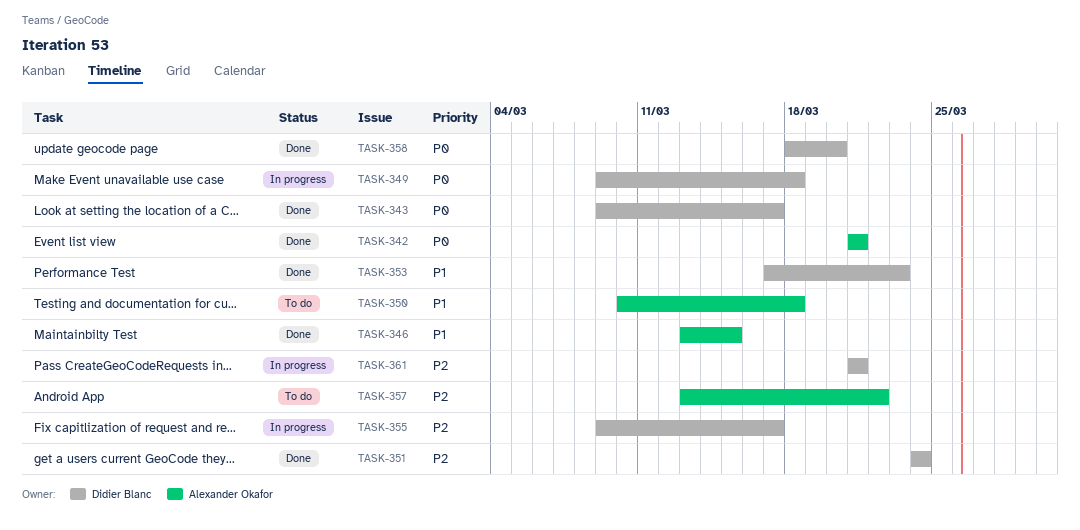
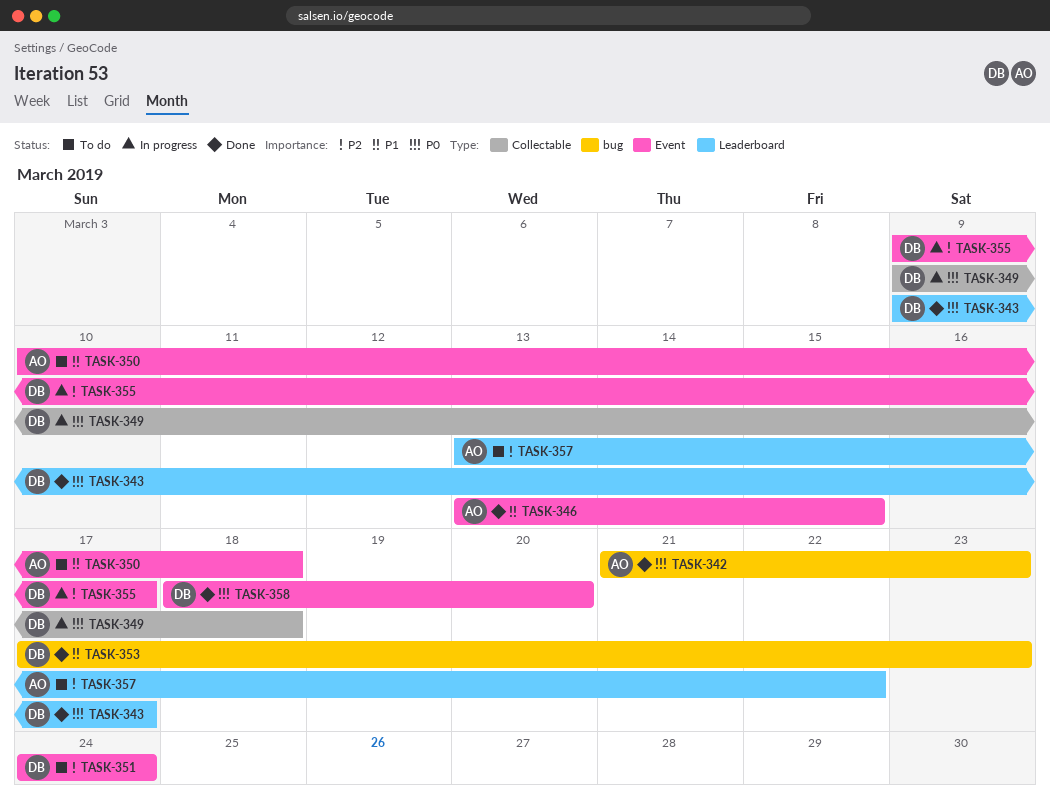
TASK-342, due: Mar 21 -> Mar 23
TASK-351, status: Done -> To do
TASK-361: present -> none

